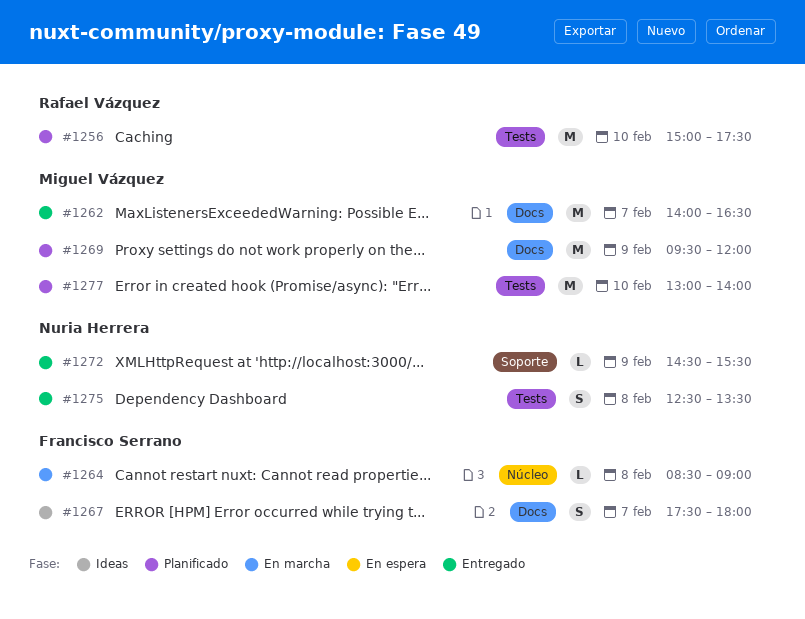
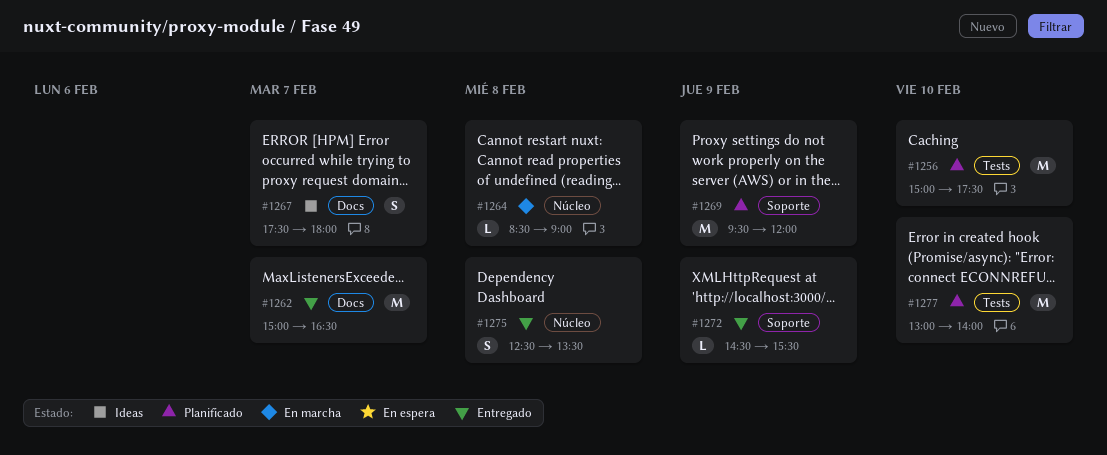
#1262, begins: 14:00 -> 15:00
#1269, label: Docs -> Soporte
#1275, label: Tests -> Núcleo

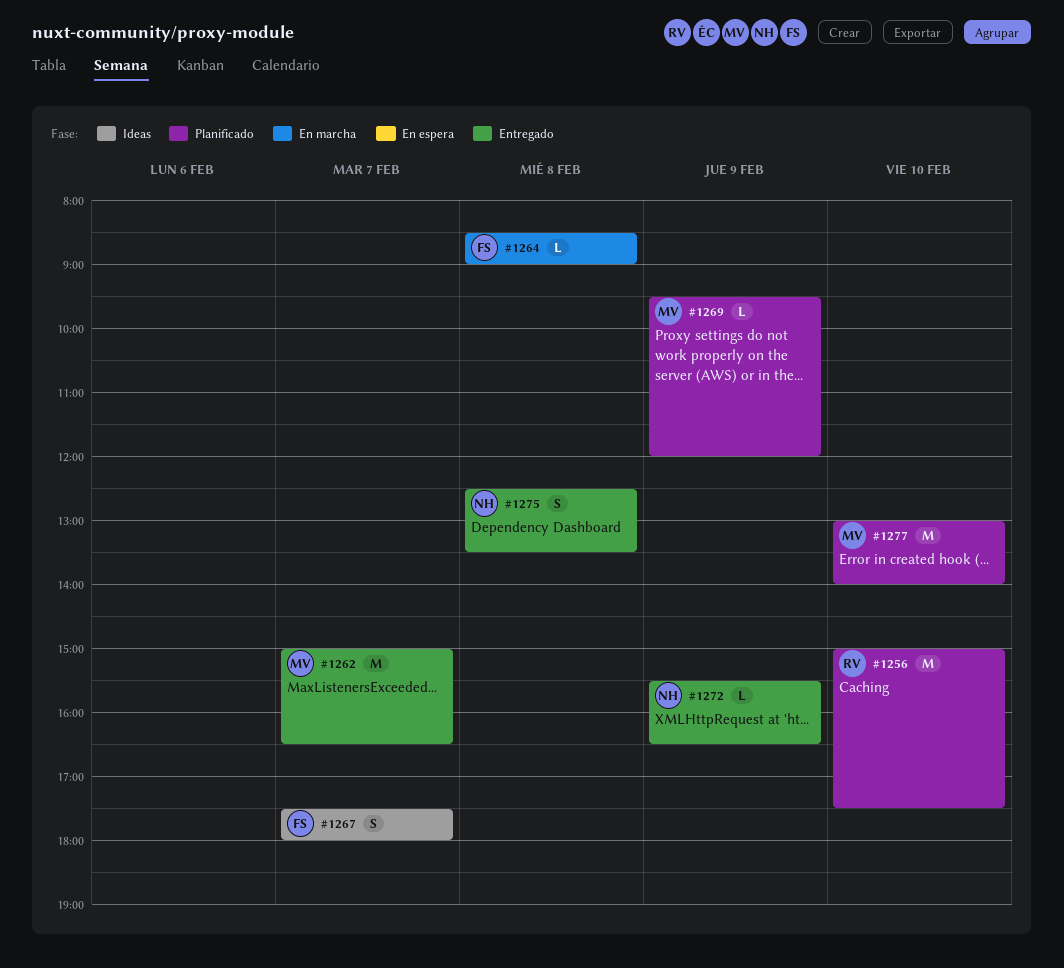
#1269, estimate: M -> L
#1272, begins: 14:30 -> 15:30
#1272, ends: 15:30 -> 16:30

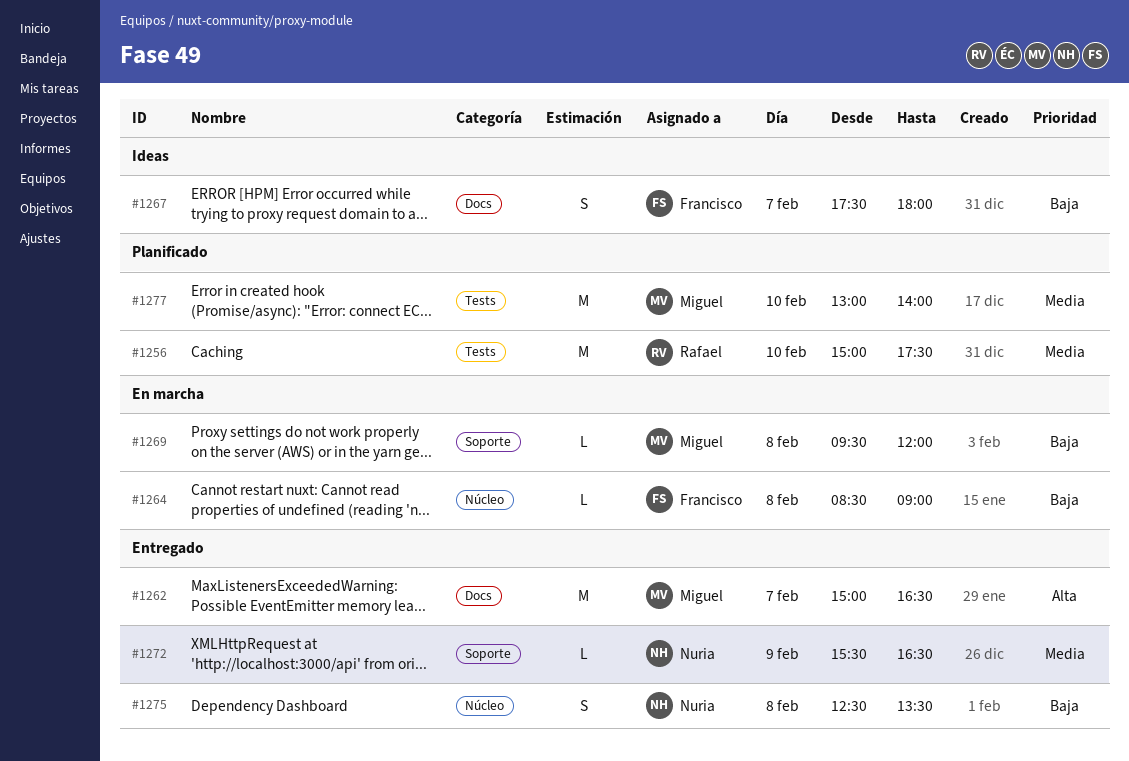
#1269, status: Planificado -> En marcha
#1269, day: Feb 9 -> Feb 8

